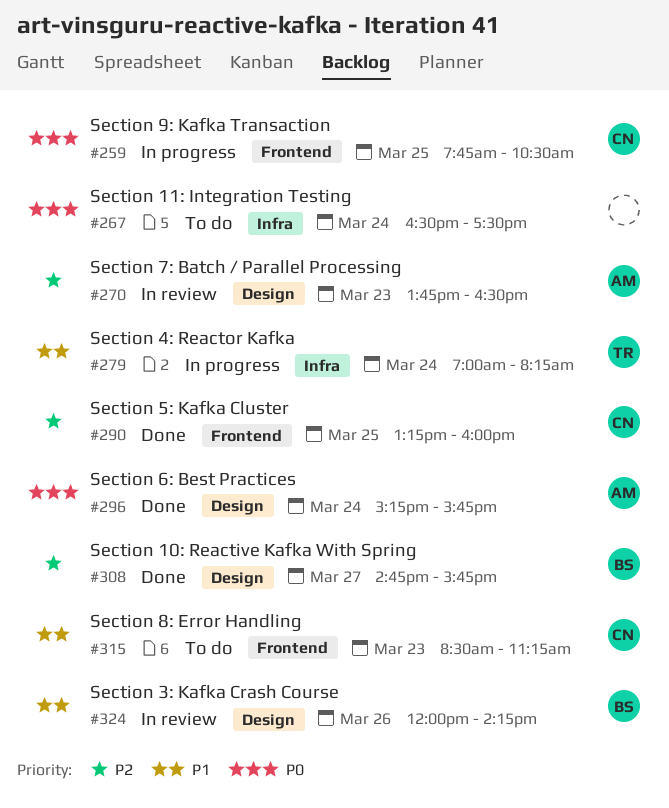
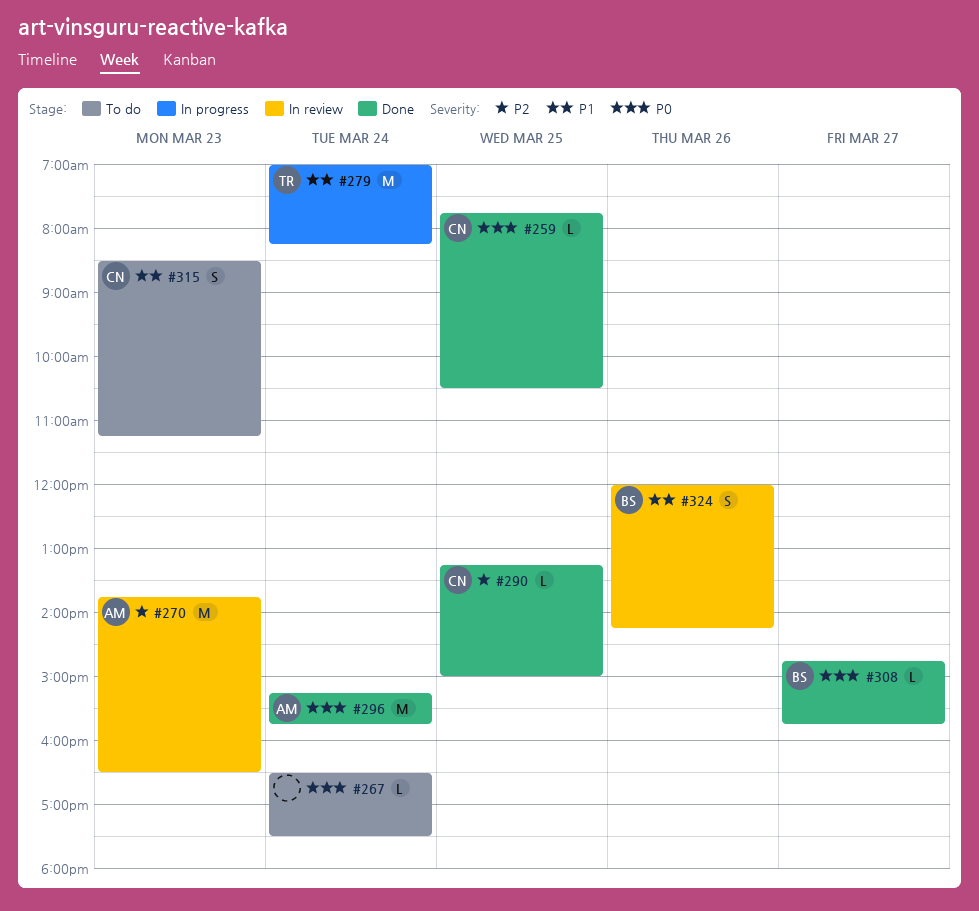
#259, status: In progress -> Done
#290, ends: 16:00 -> 15:00
#308, priority: P2 -> P0

